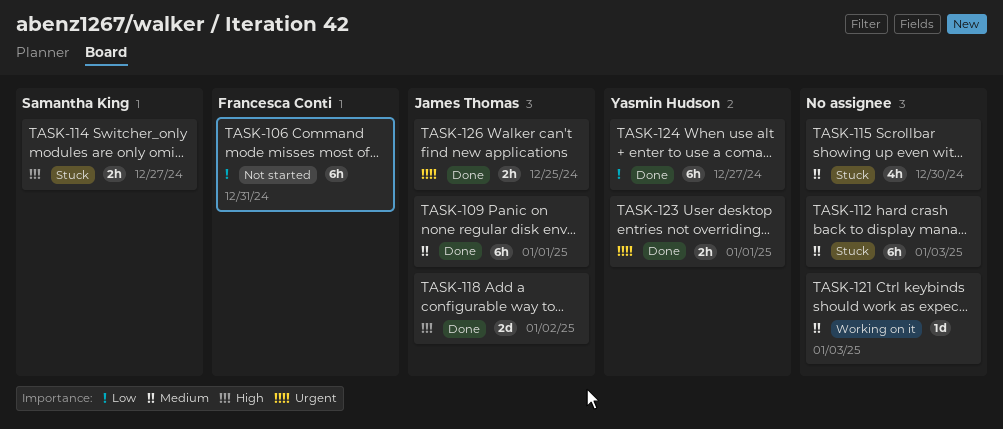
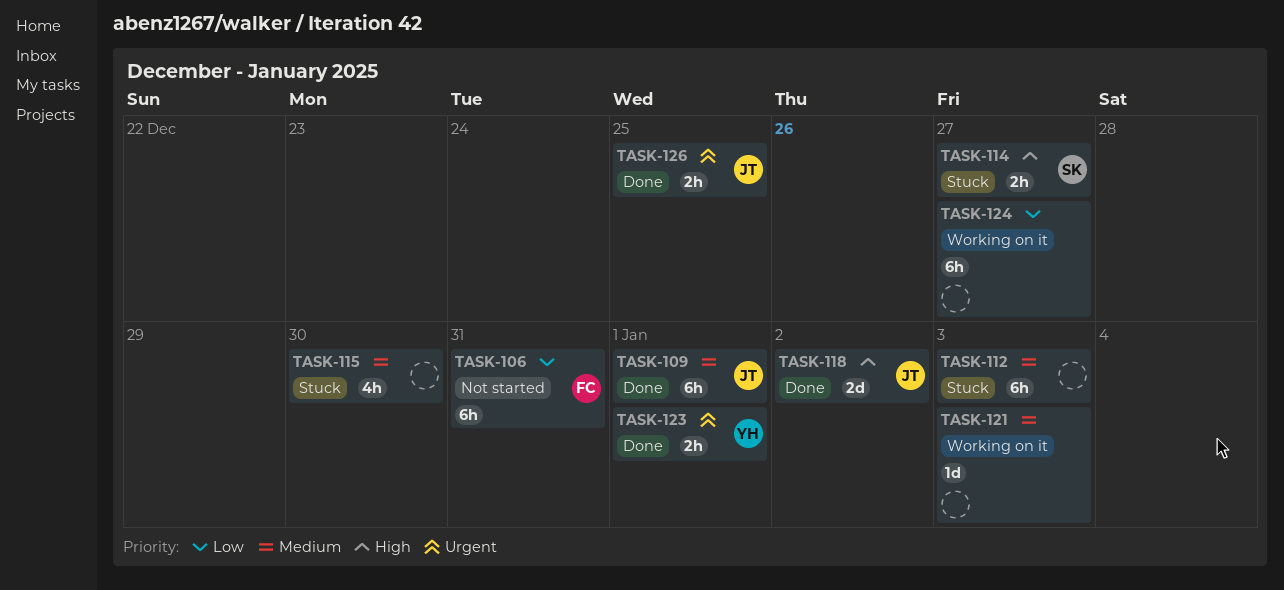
TASK-124, status: Done -> Working on it
TASK-124, owner: Yasmin Hudson -> none

